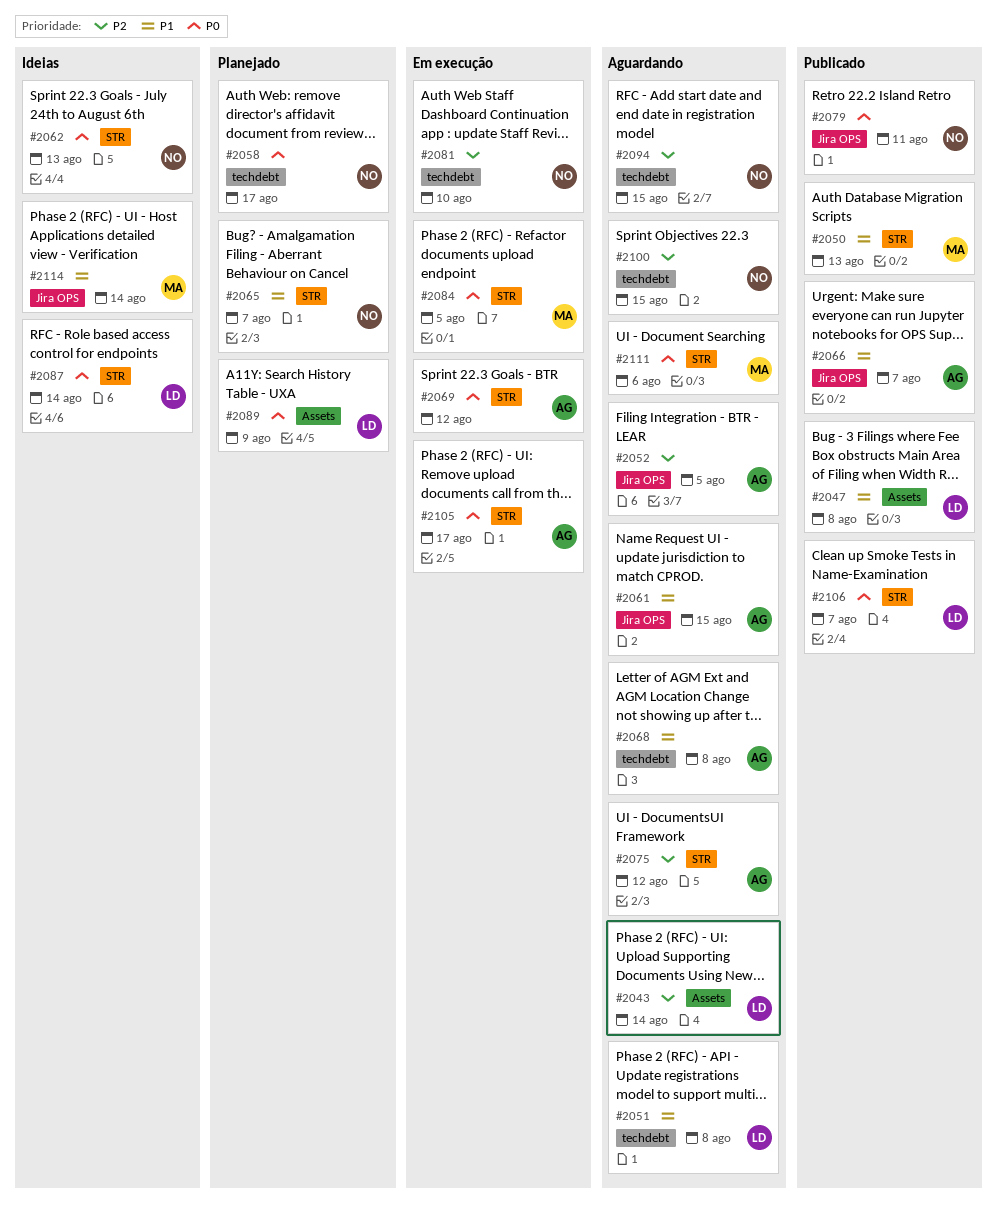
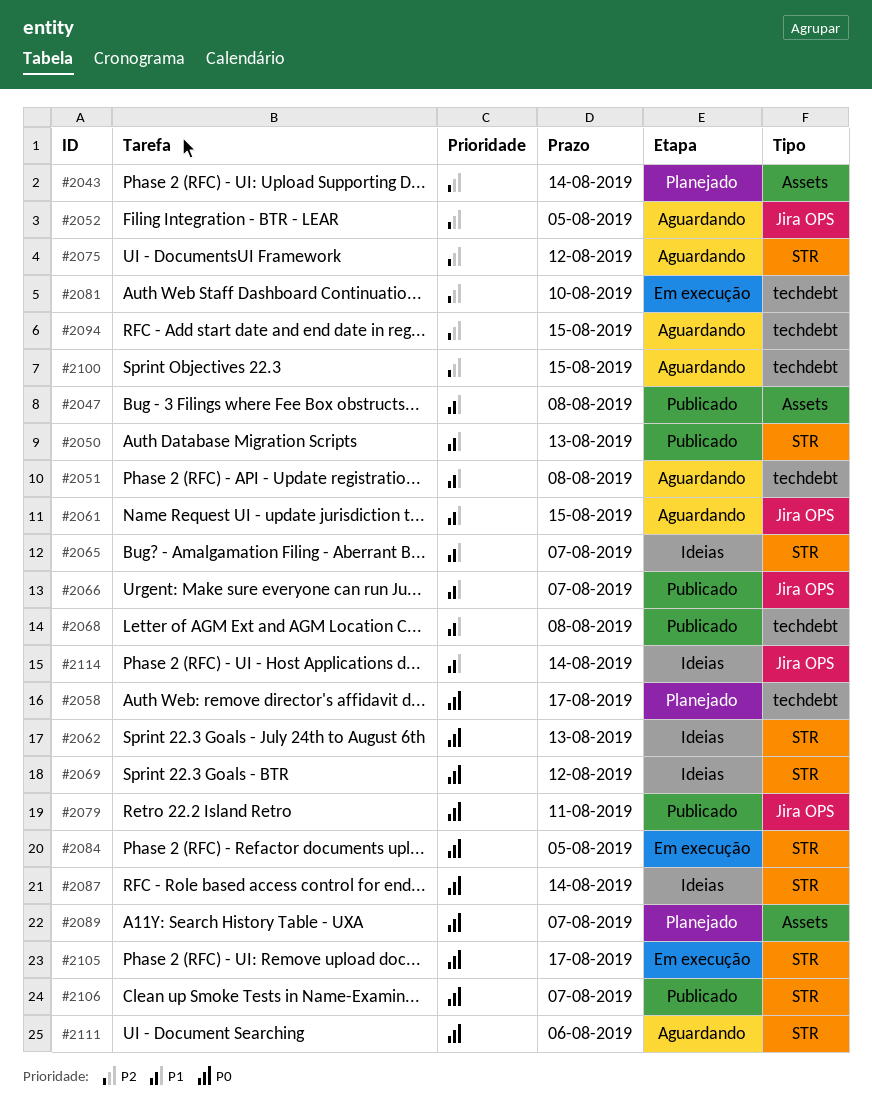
#2043, status: Aguardando -> Planejado
#2065, status: Planejado -> Ideias
#2068, status: Aguardando -> Publicado
#2069, status: Em execução -> Ideias
#2089, due: Aug 9 -> Aug 7

